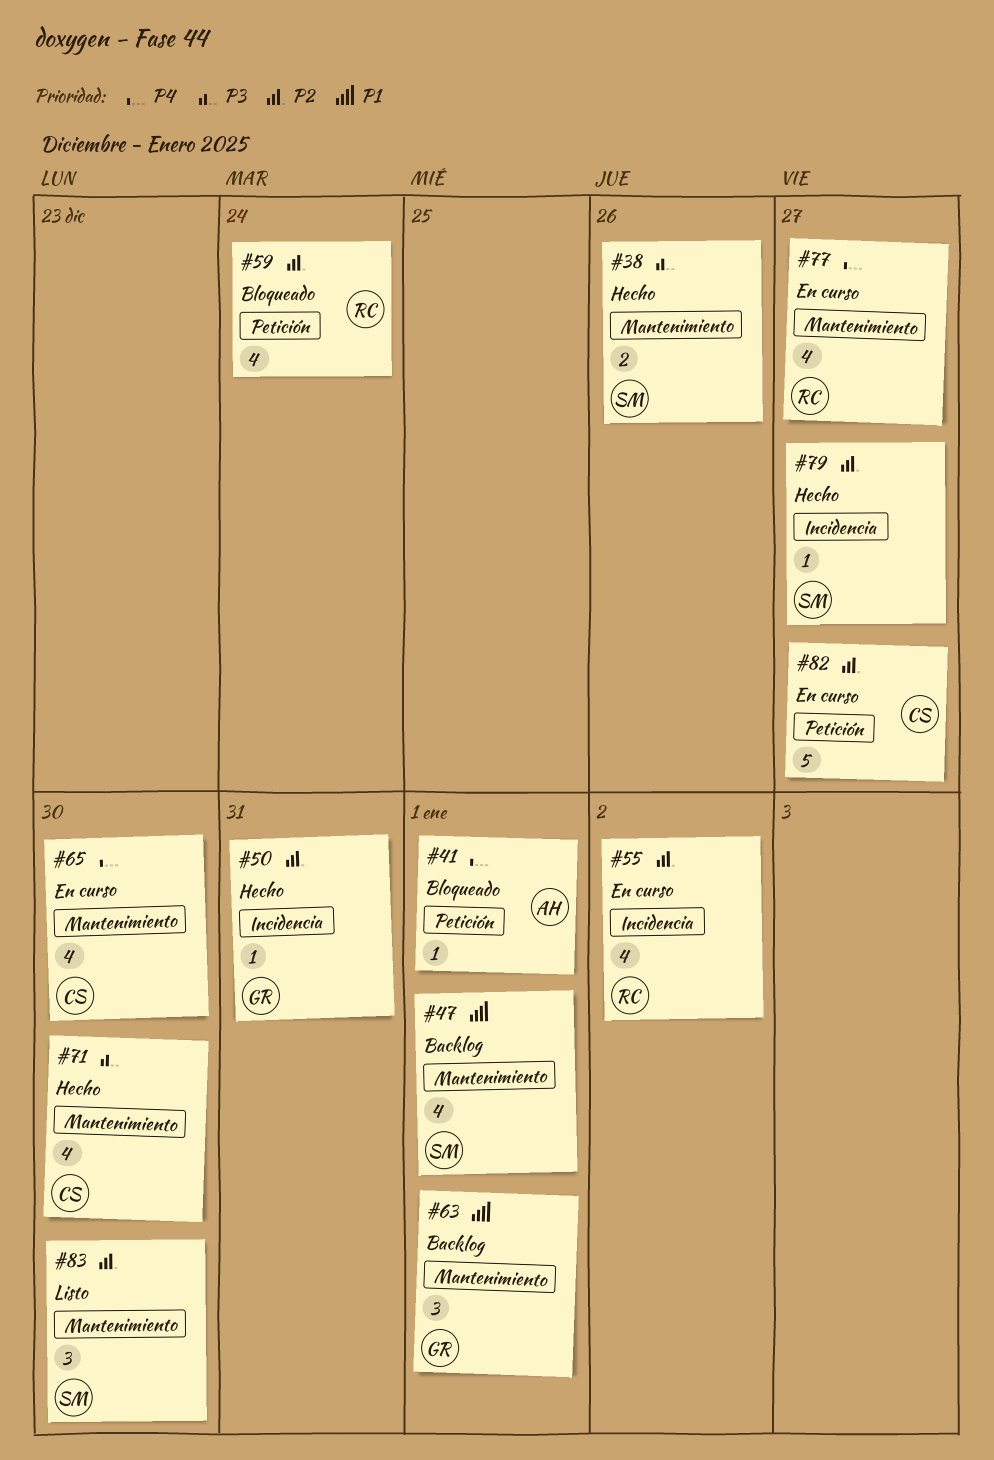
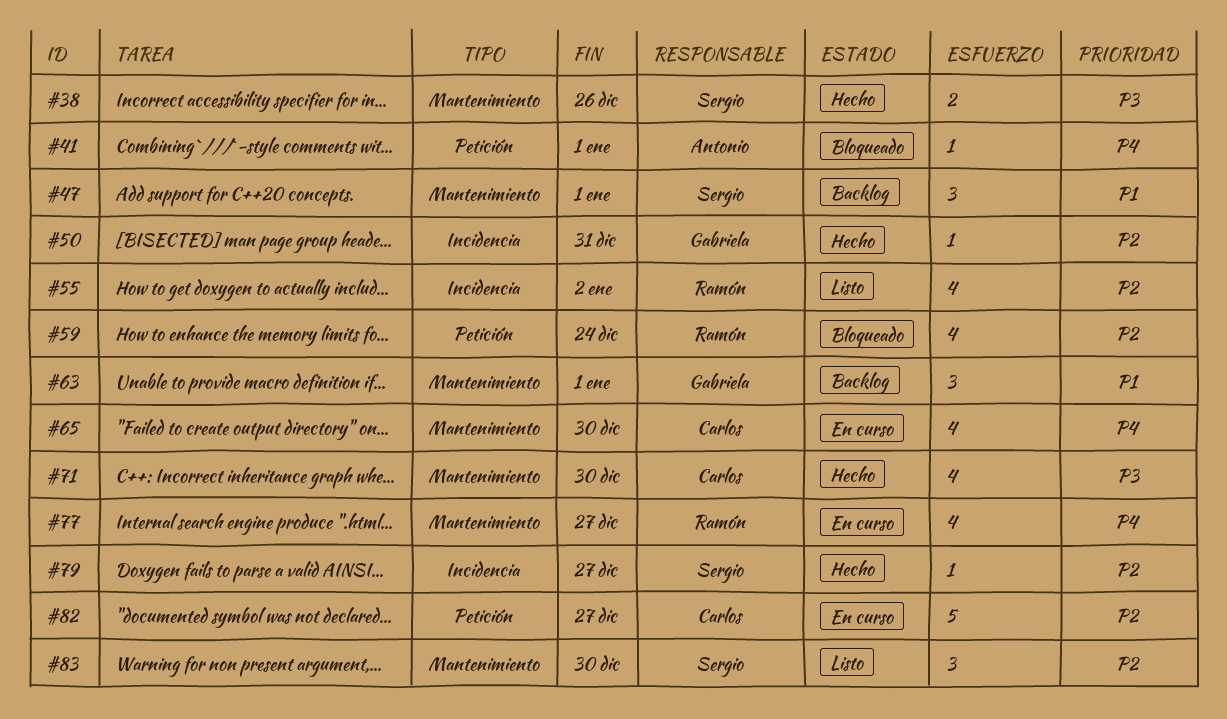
#47, estimate: 4 -> 3
#55, status: En curso -> Listo

